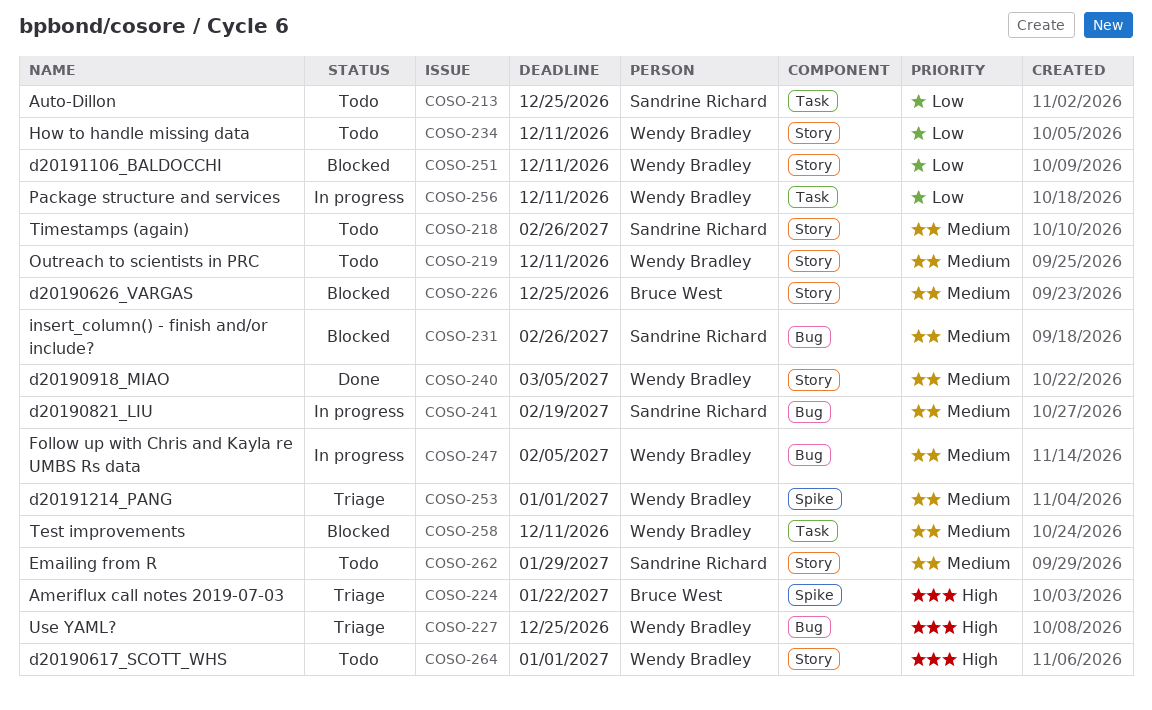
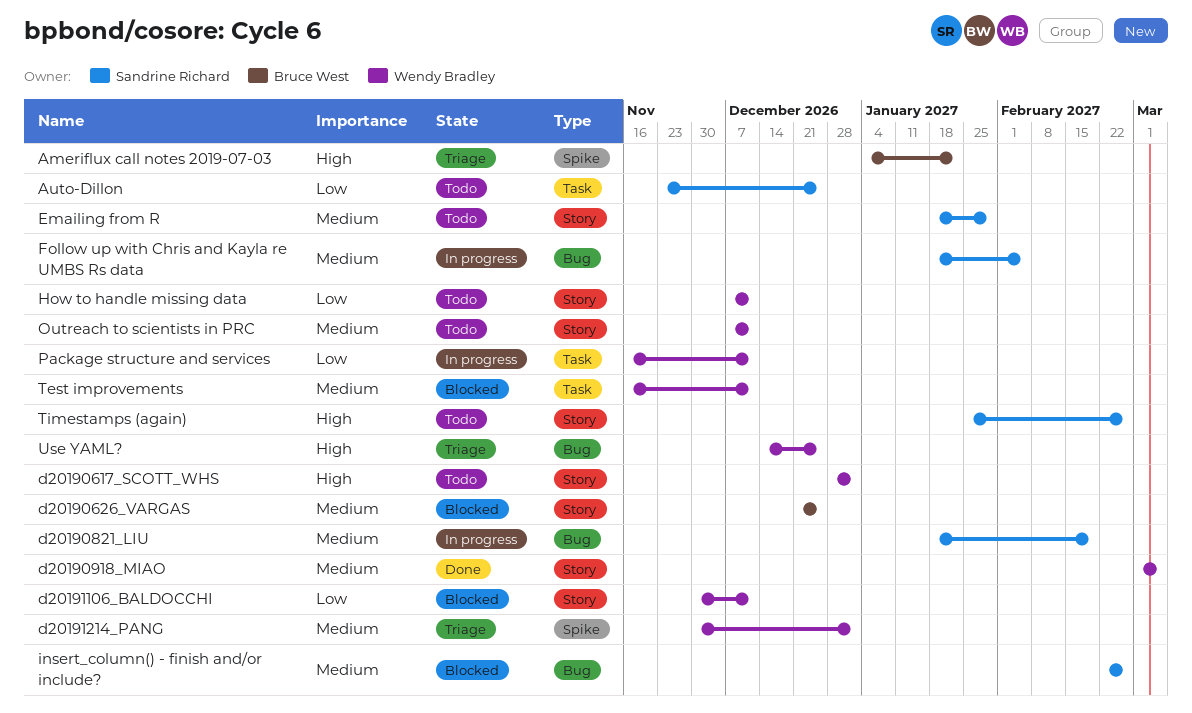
Follow up with Chris and Kayla re UMBS Rs data, owner: Wendy Bradley -> Sandrine Richard
Timestamps (again), priority: Medium -> High

